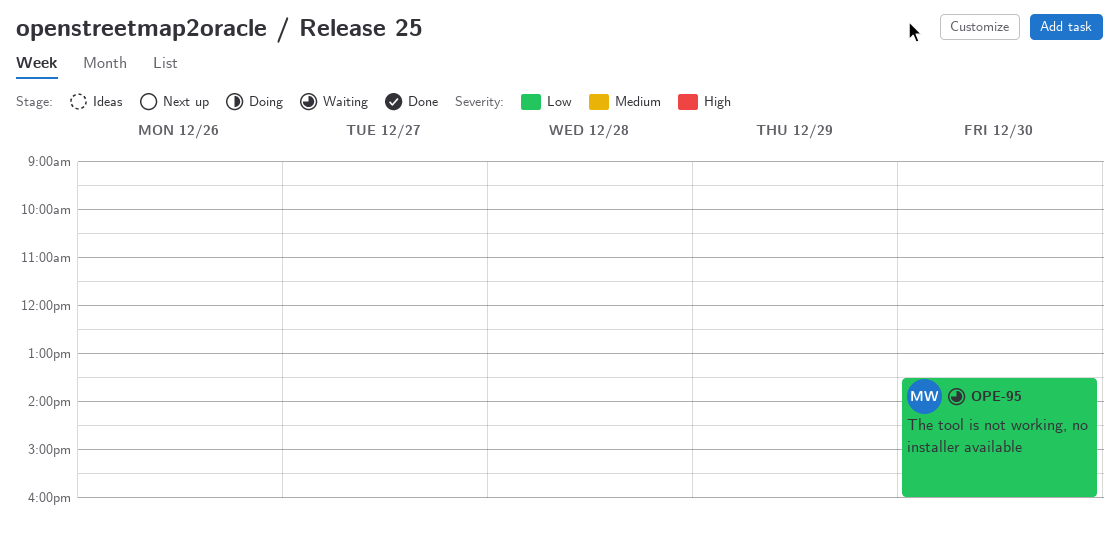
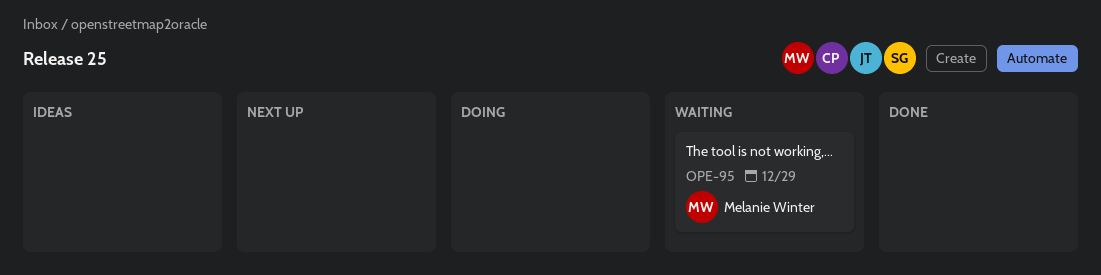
OPE-95, day: Dec 30 -> Dec 29

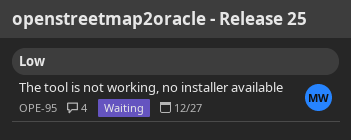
OPE-95, day: Dec 29 -> Dec 27

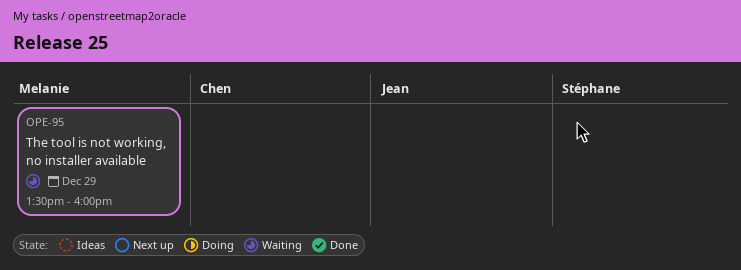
OPE-95, day: Dec 27 -> Dec 29

